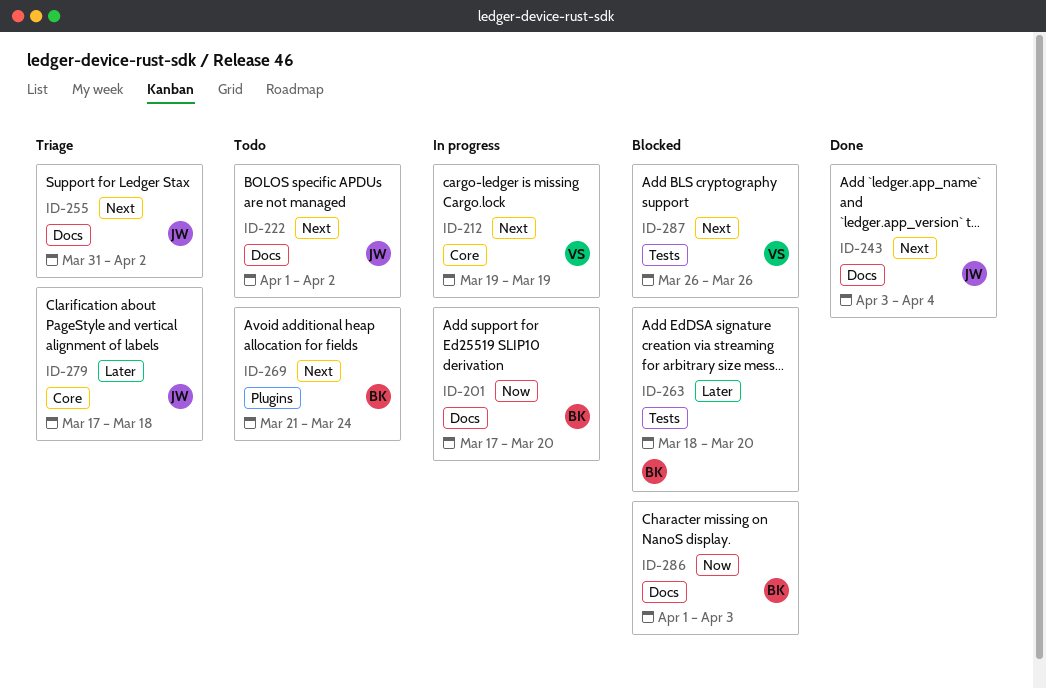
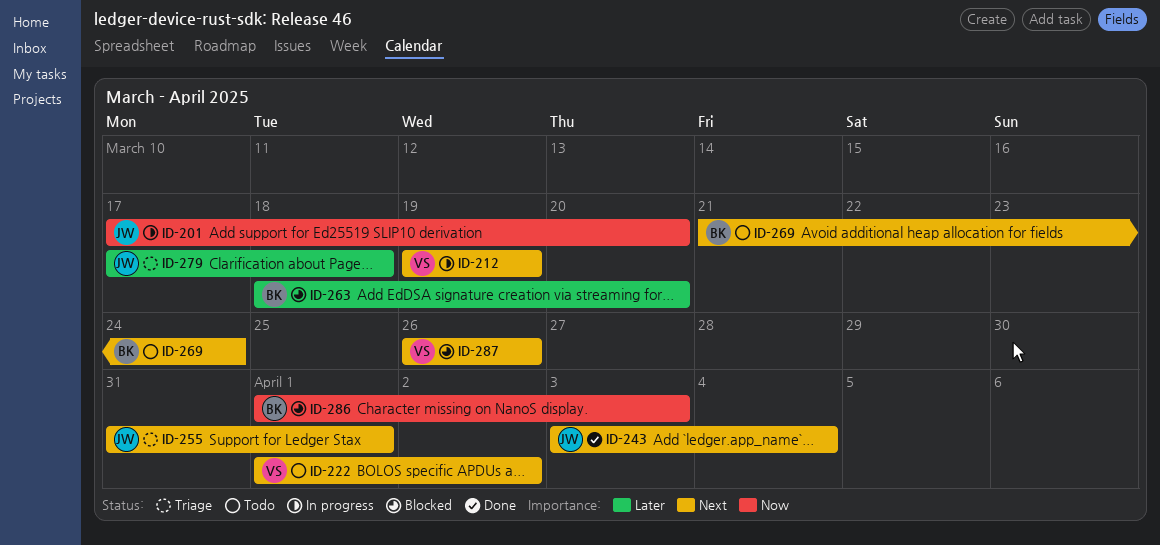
ID-201, owner: BK -> JW
ID-222, owner: JW -> VS
ID-255, due: Apr 2 -> Apr 1

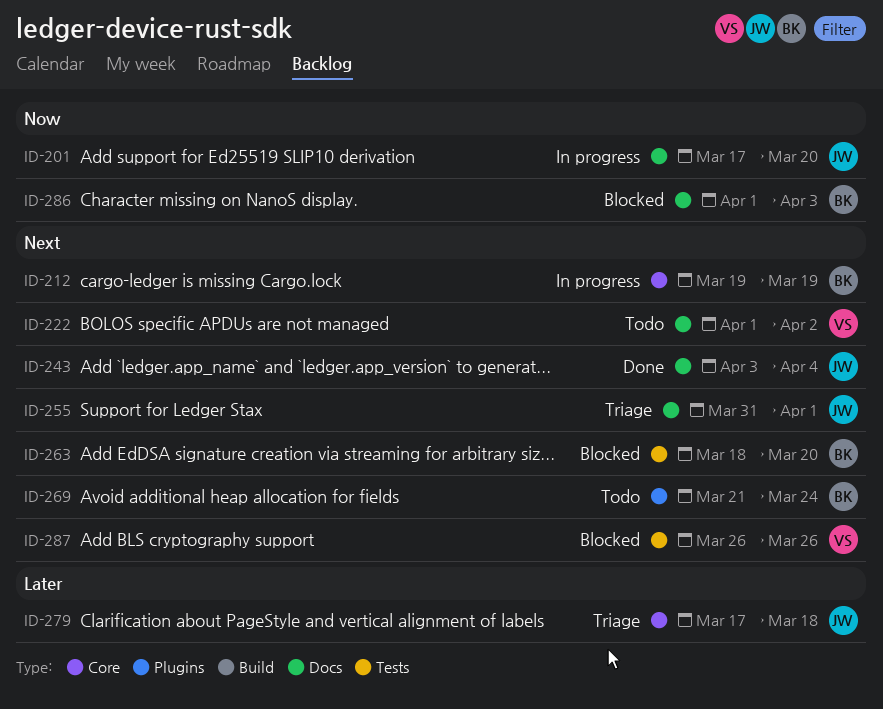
ID-212, owner: VS -> BK
ID-263, priority: Later -> Next

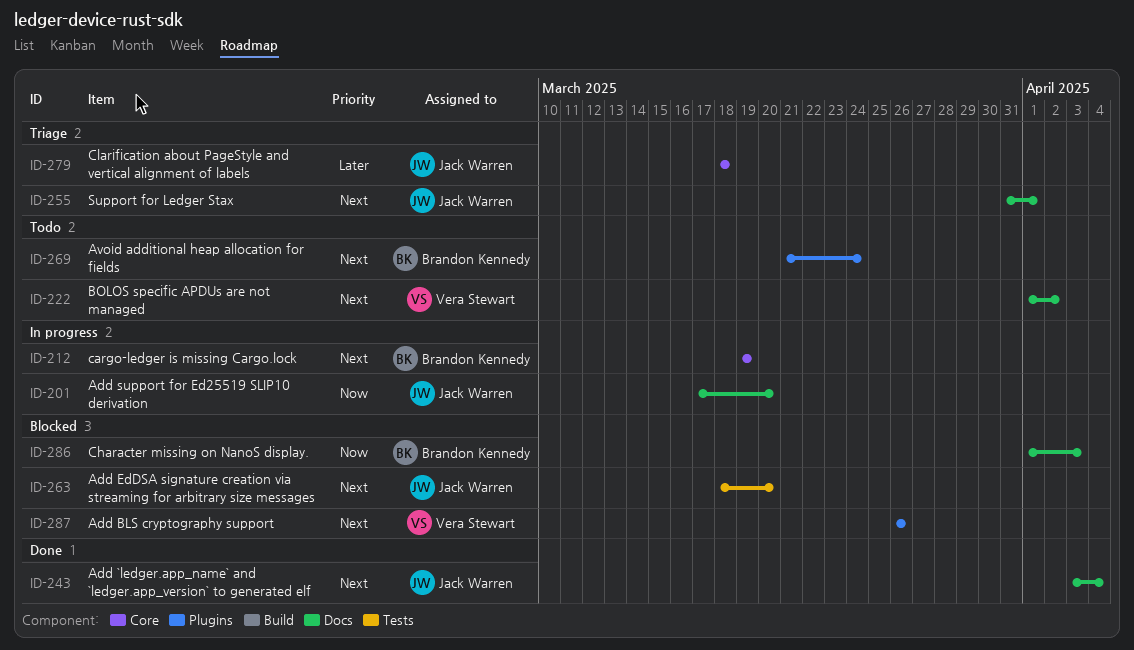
ID-263, owner: Brandon Kennedy -> Jack Warren
ID-279, start: Mar 17 -> Mar 18
ID-287, label: Tests -> Plugins

